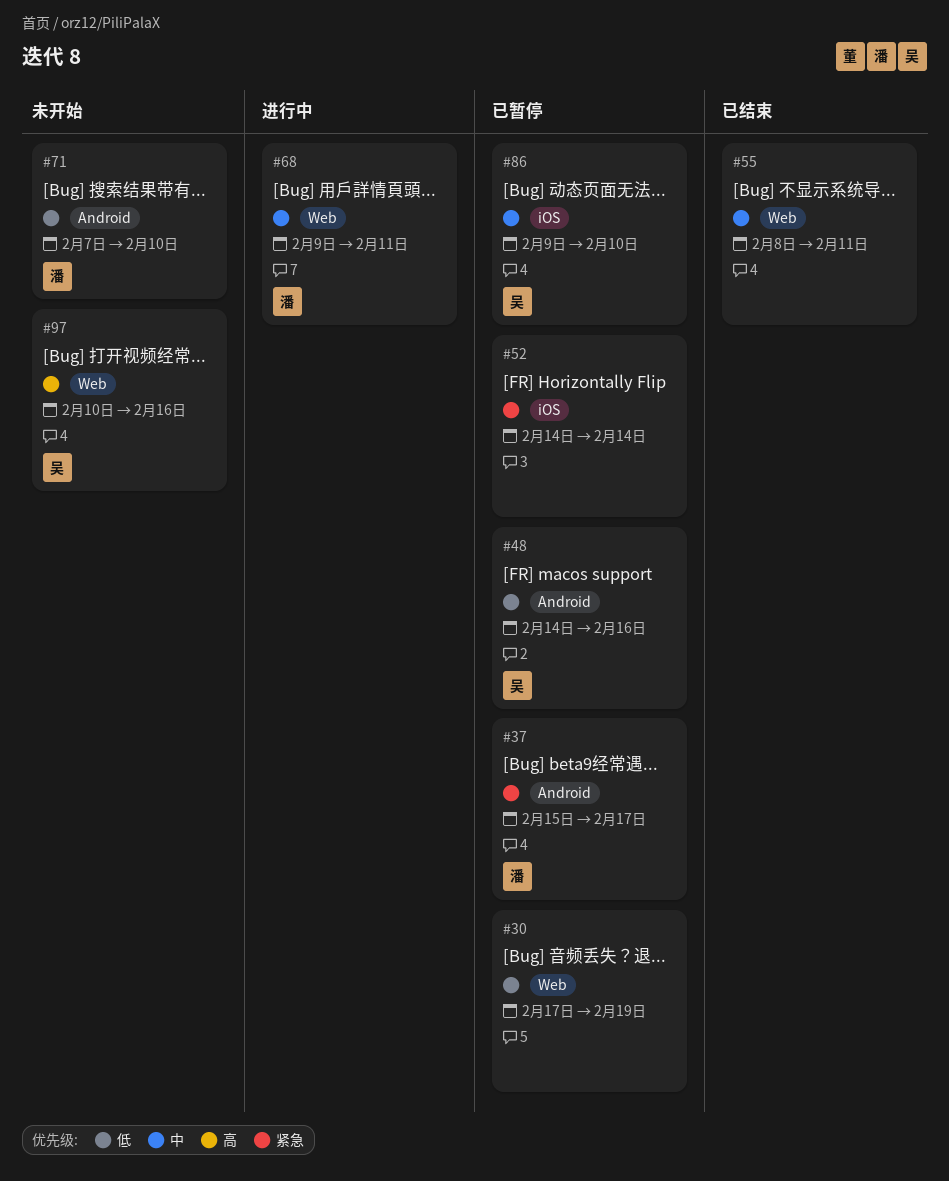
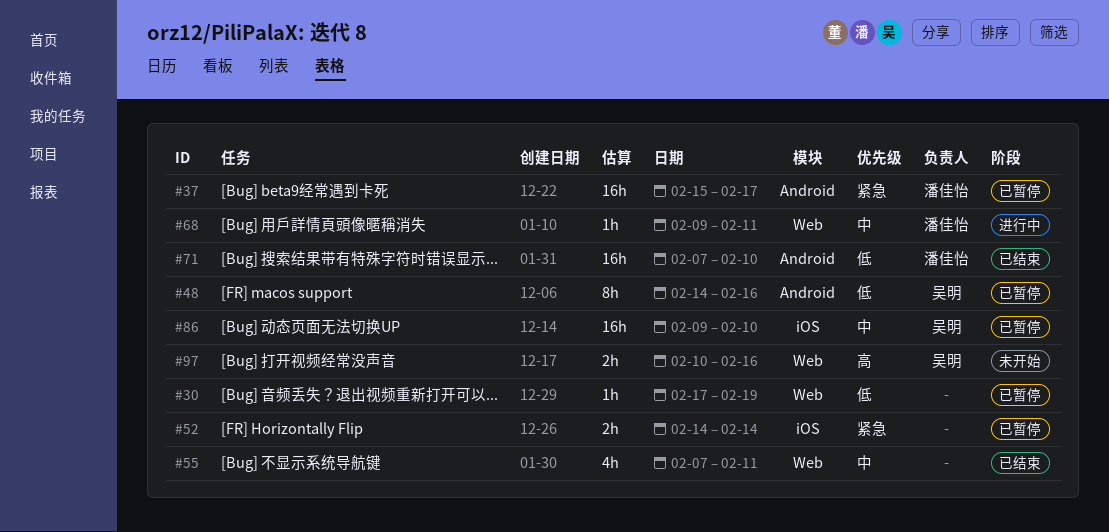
#55, start: Feb 8 -> Feb 7
#71, status: 未开始 -> 已结束

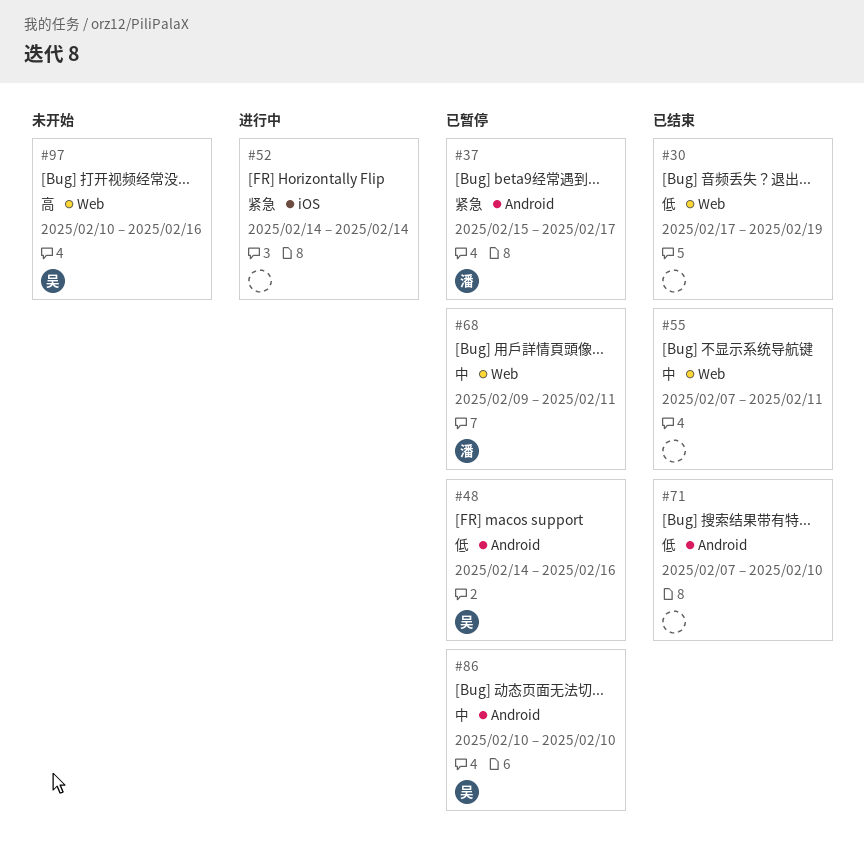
#30, status: 已暂停 -> 已结束
#52, status: 已暂停 -> 进行中
#68, status: 进行中 -> 已暂停
#71, owner: 潘佳怡 -> none
#86, label: iOS -> Android
#86, start: Feb 9 -> Feb 10

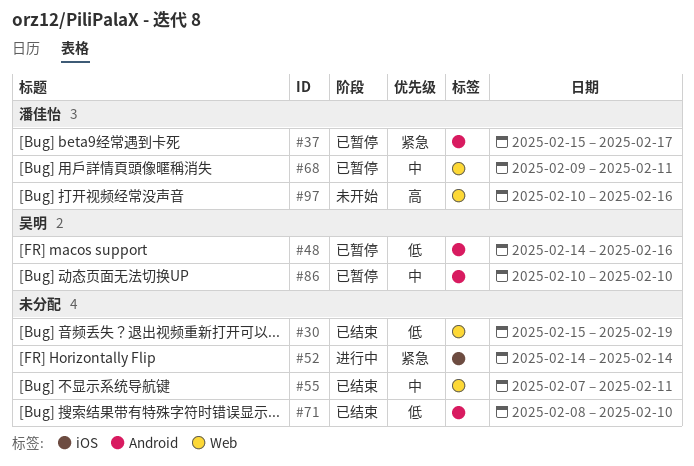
#30, start: Feb 17 -> Feb 15
#71, start: Feb 7 -> Feb 8
#97, owner: 吴明 -> 潘佳怡

